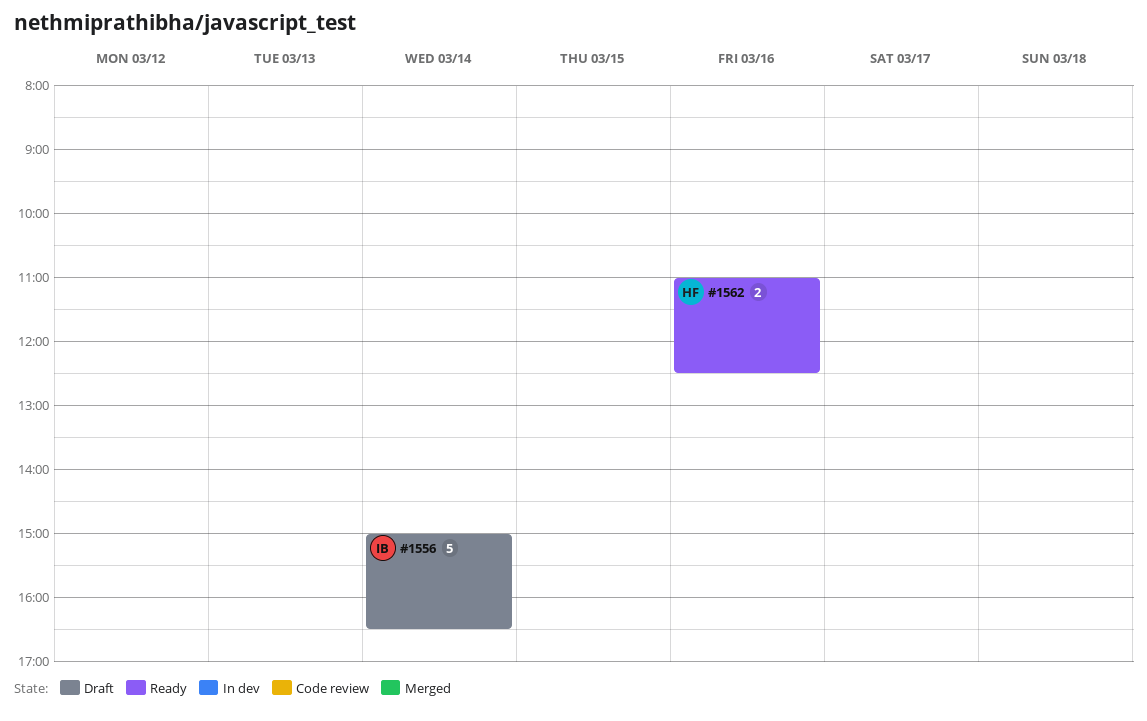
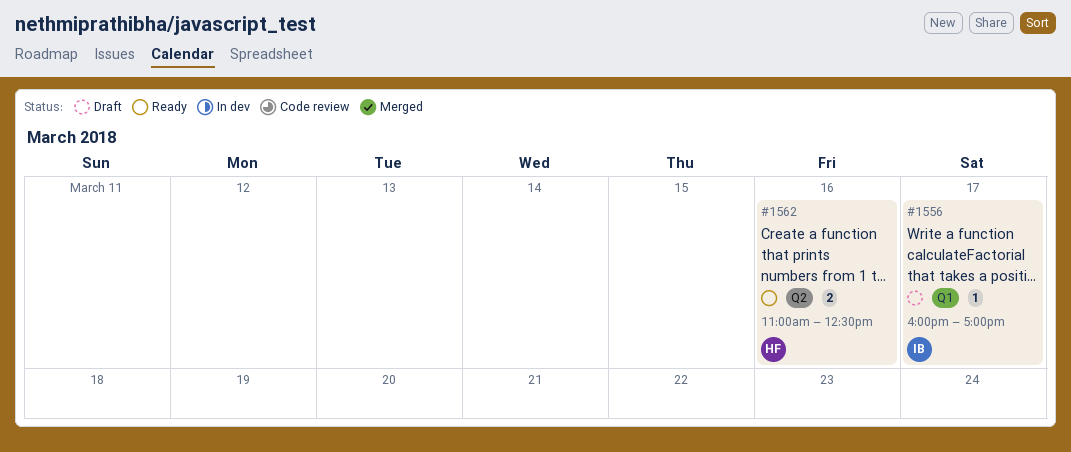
#1556, estimate: 5 -> 1
#1556, day: Mar 14 -> Mar 17
#1556, begins: 15:00 -> 16:00
#1556, ends: 16:30 -> 17:00

